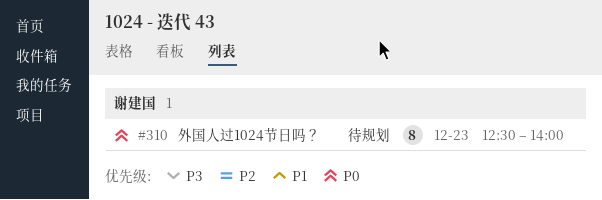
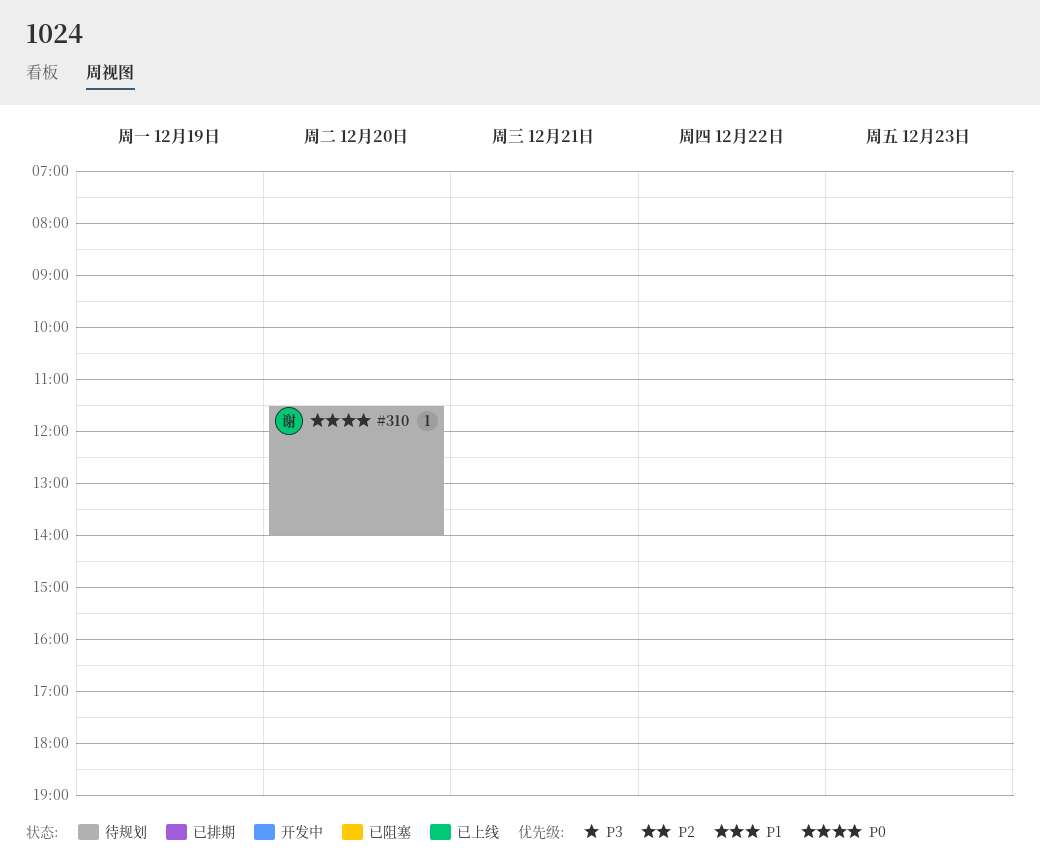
#310, estimate: 8 -> 1
#310, day: Dec 23 -> Dec 20
#310, begins: 12:30 -> 11:30

